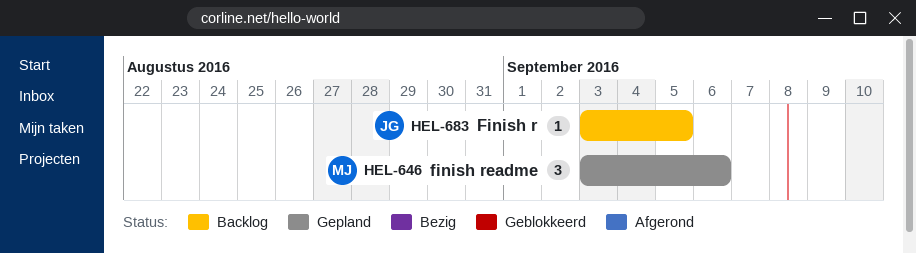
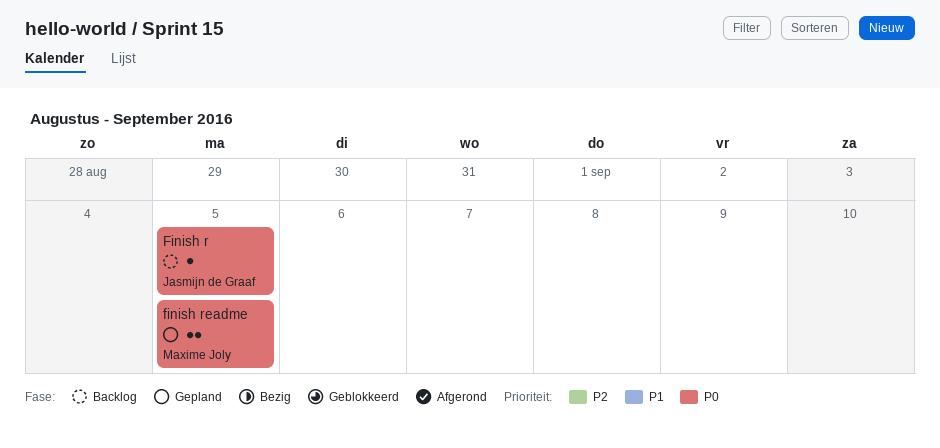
finish readme, estimate: 3 -> 2
finish readme, due: Sep 6 -> Sep 5

